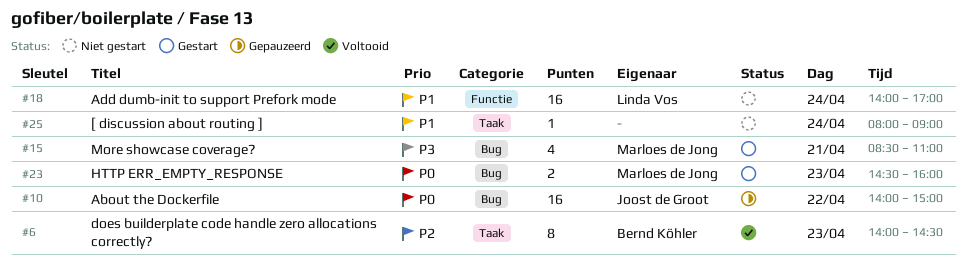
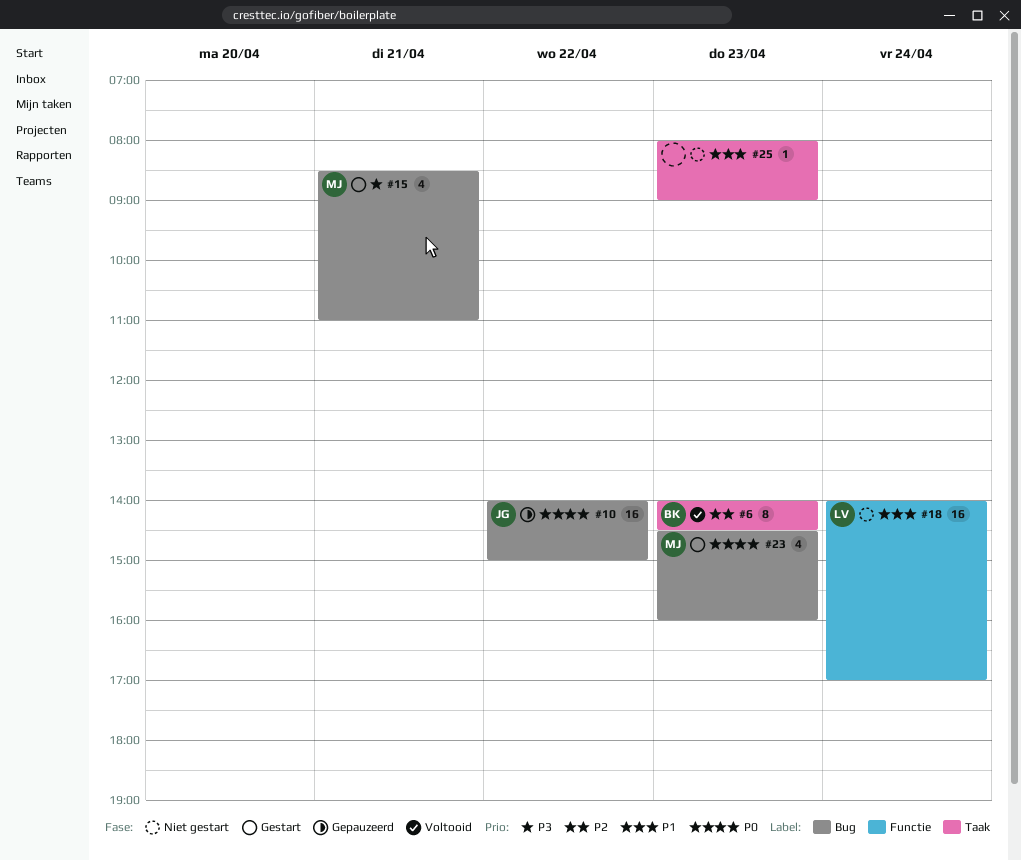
#23, estimate: 2 -> 4
#25, day: Apr 24 -> Apr 23

